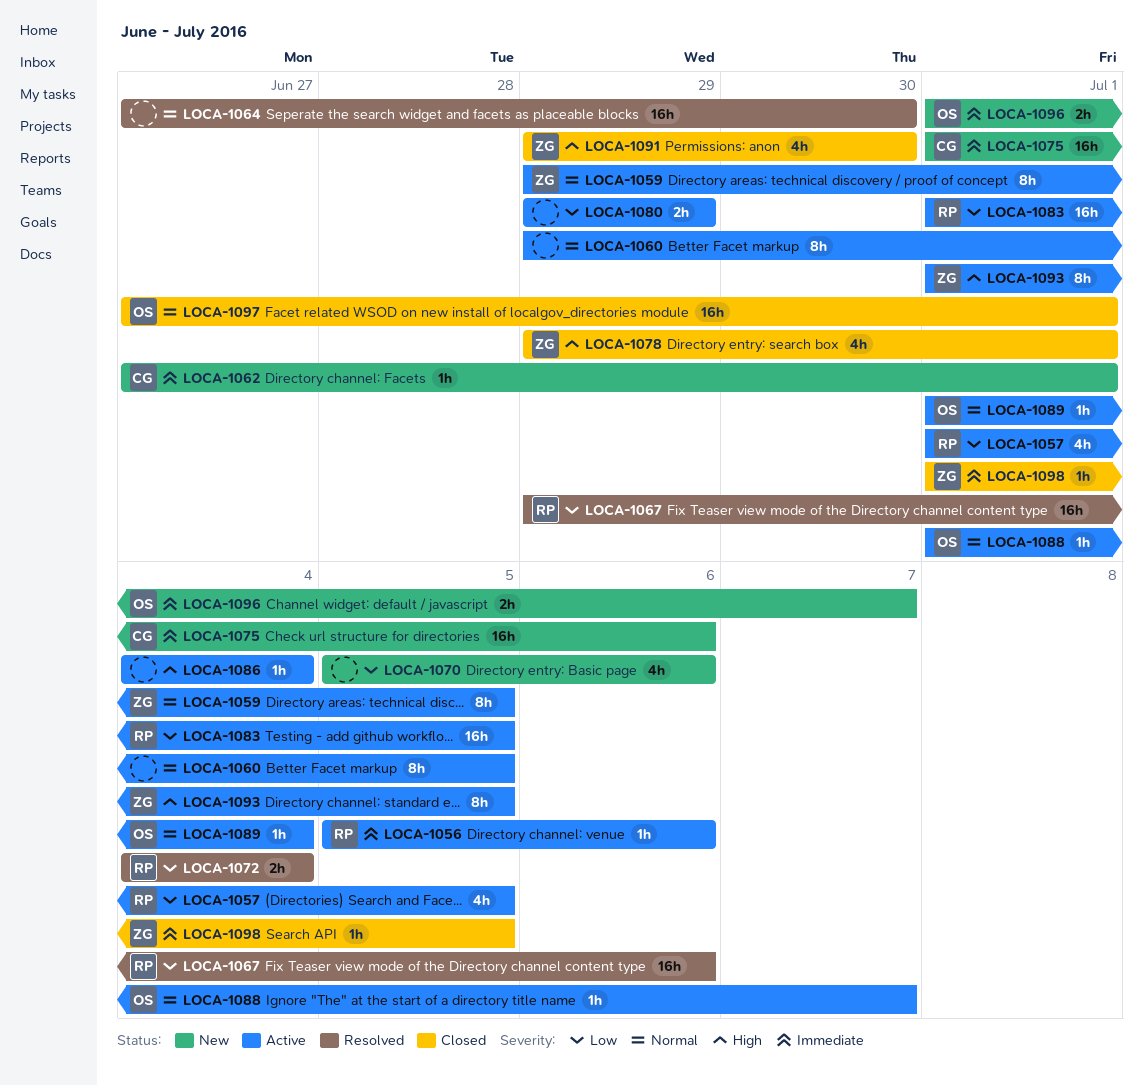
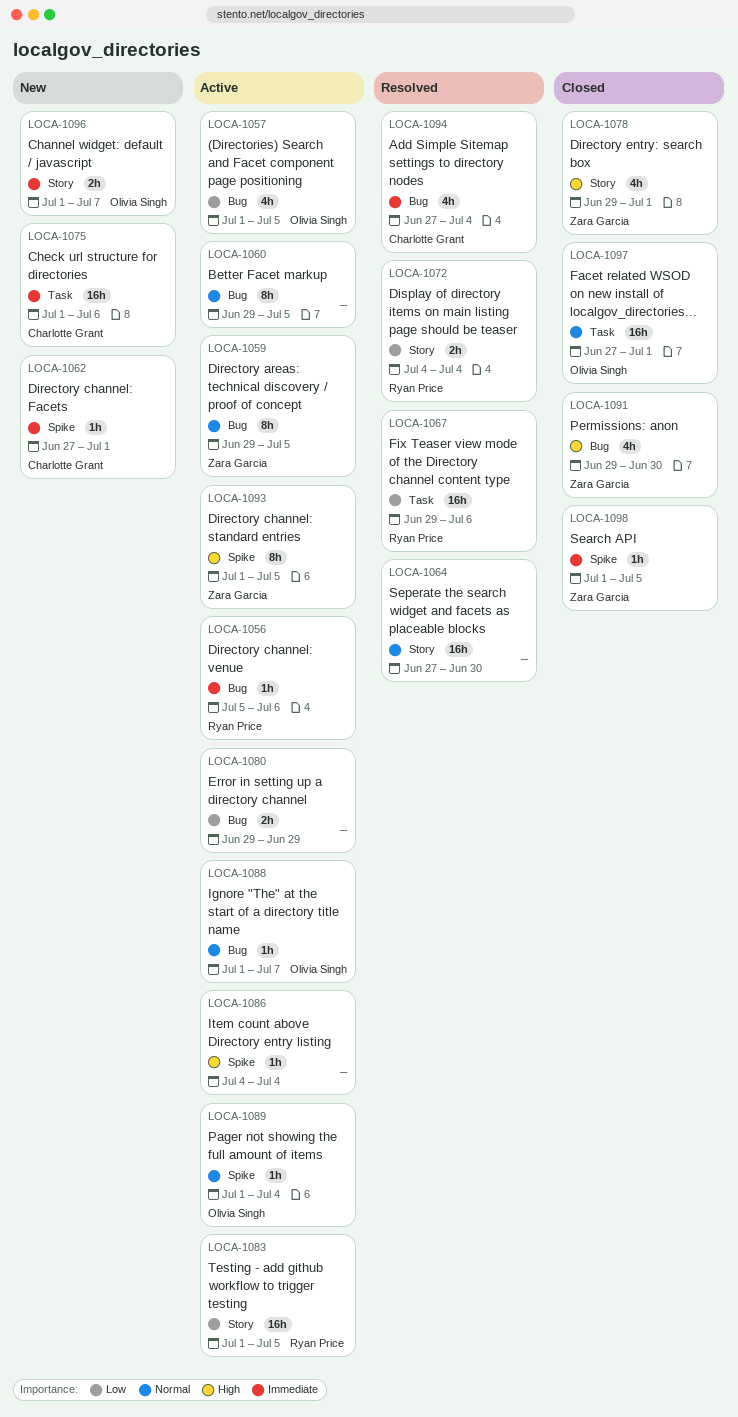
LOCA-1057, owner: Ryan Price -> Olivia Singh
LOCA-1070: present -> none
LOCA-1094: none -> present

